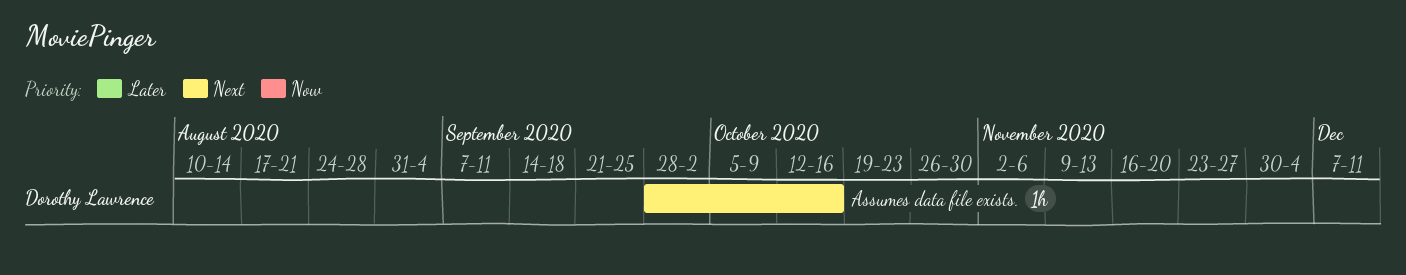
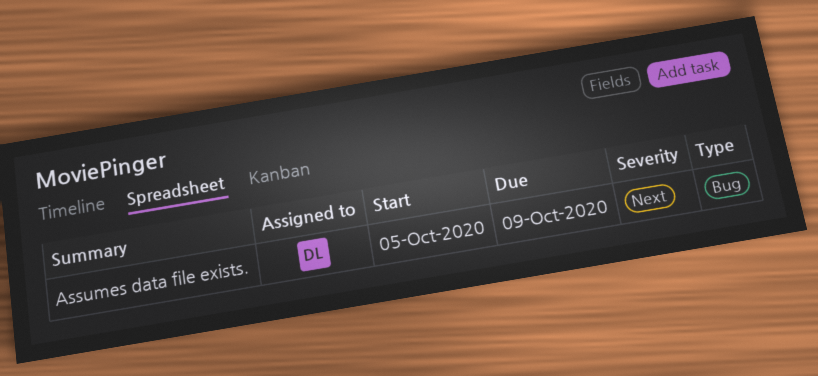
Assumes data file exists., start: Sep 28 -> Oct 5
Assumes data file exists., due: Oct 16 -> Oct 9

